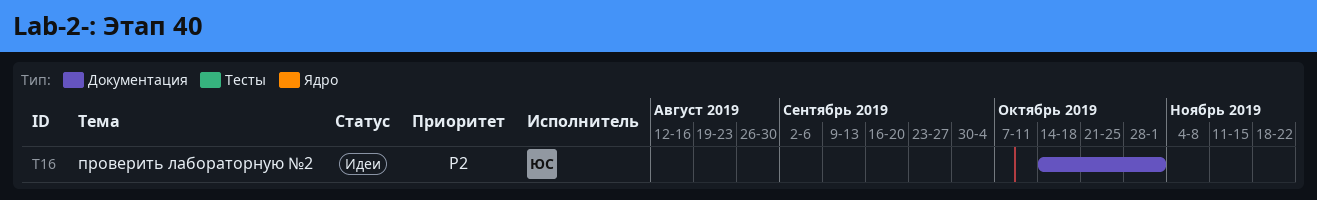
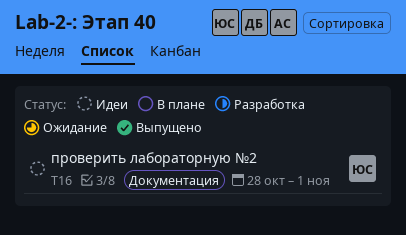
T16, start: Oct 14 -> Oct 28

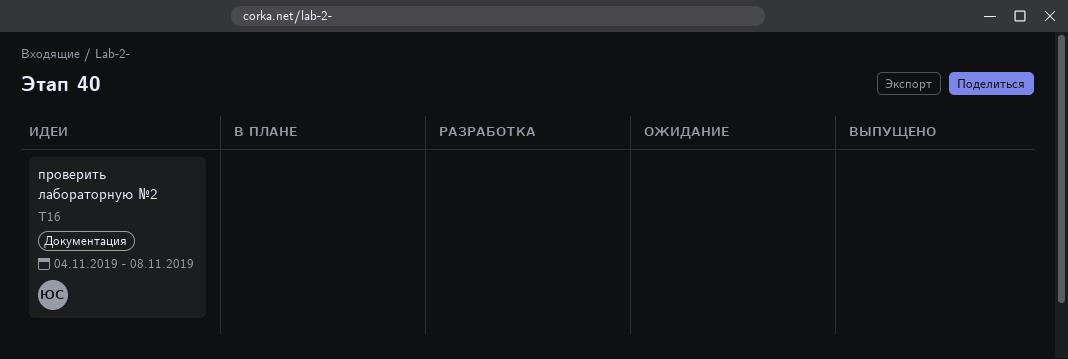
T16, start: Oct 28 -> Nov 4
T16, due: Nov 1 -> Nov 8

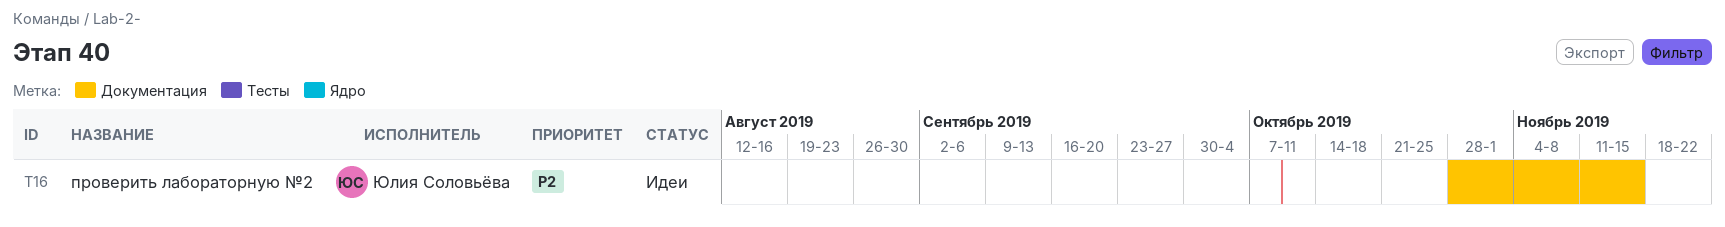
T16, start: Nov 4 -> Oct 28
T16, due: Nov 8 -> Nov 15

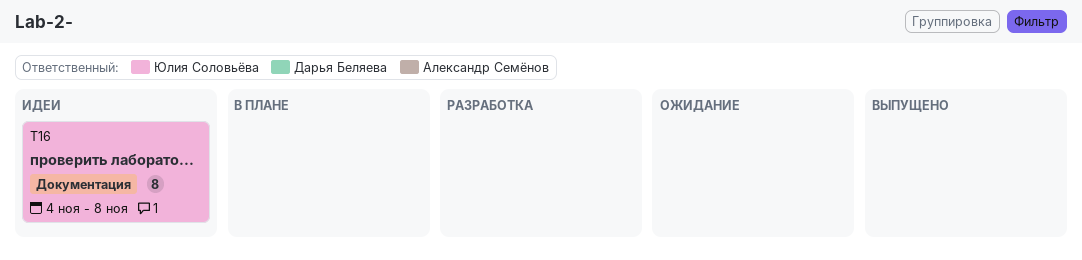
T16, start: Oct 28 -> Nov 4
T16, due: Nov 15 -> Nov 8

